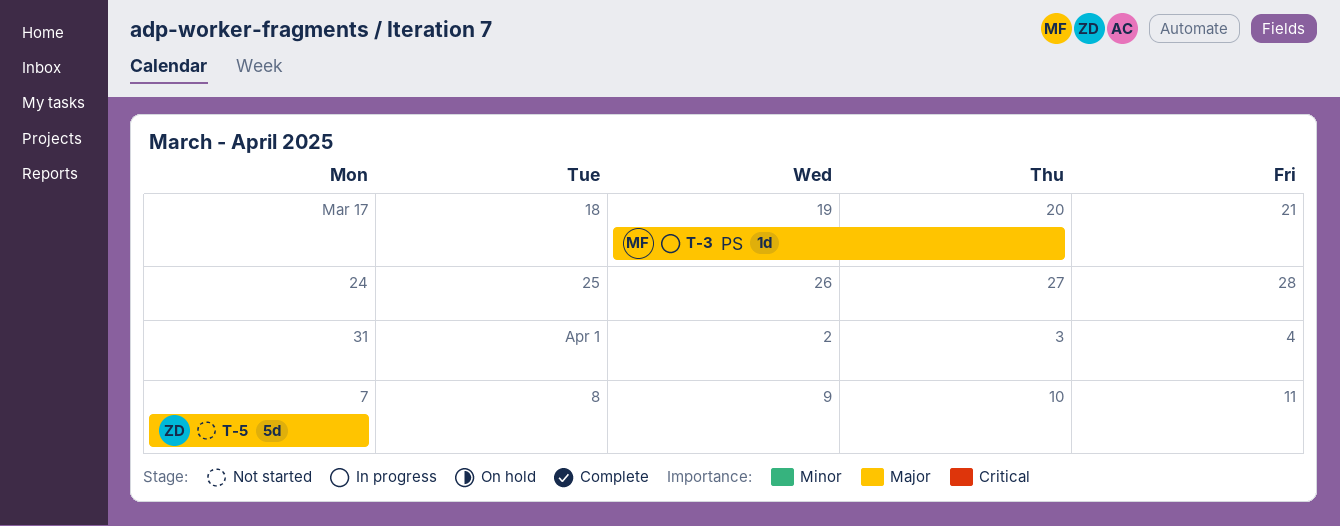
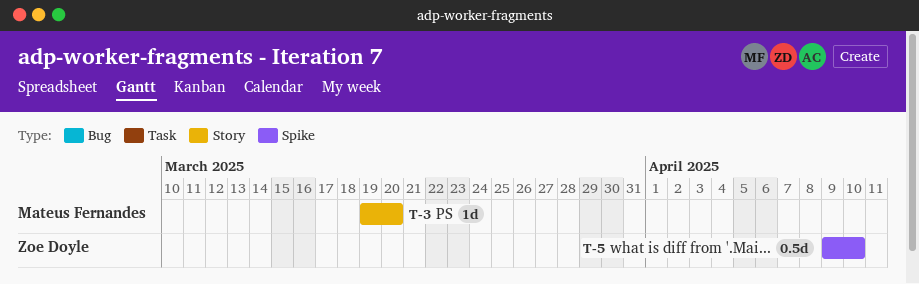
T-5, estimate: 5d -> 0.5d
T-5, start: Apr 7 -> Apr 9
T-5, due: Apr 7 -> Apr 10

